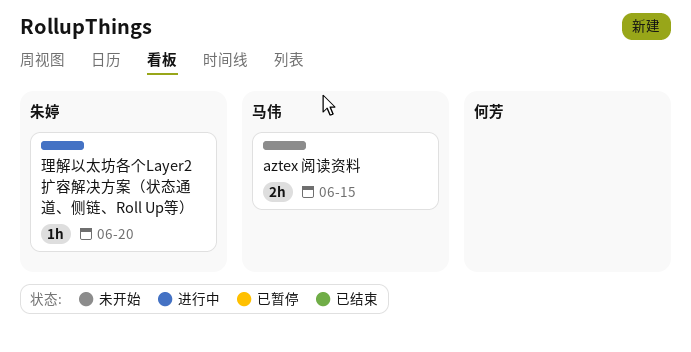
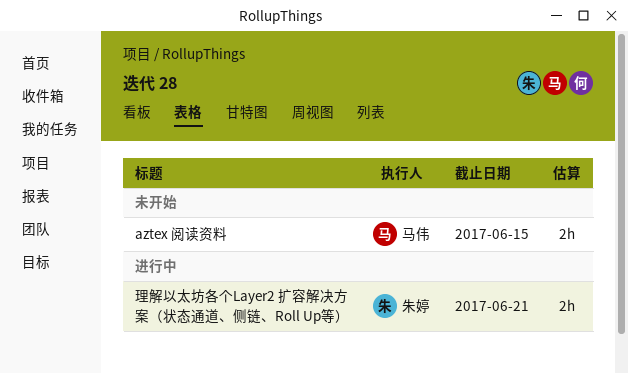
理解以太坊各个Layer2 扩容解决方案（状态通道、侧链、Roll Up等）, estimate: 1h -> 2h
理解以太坊各个Layer2 扩容解决方案（状态通道、侧链、Roll Up等）, due: Jun 20 -> Jun 21

